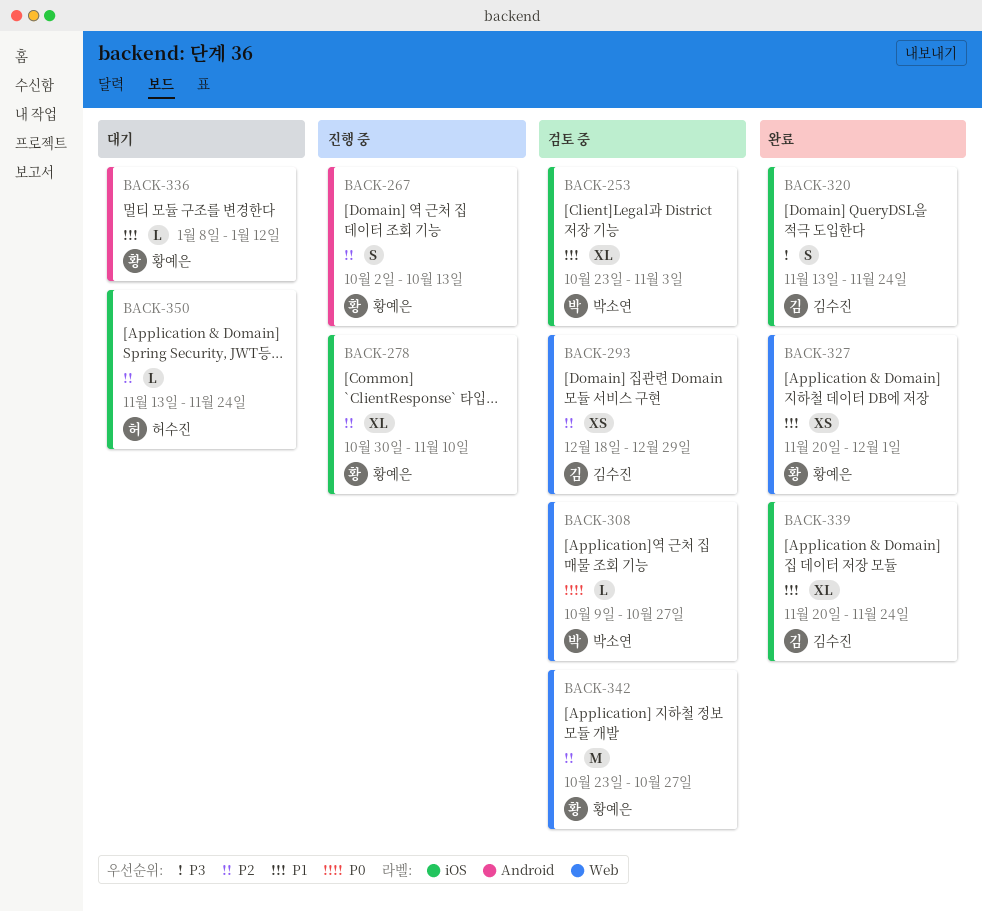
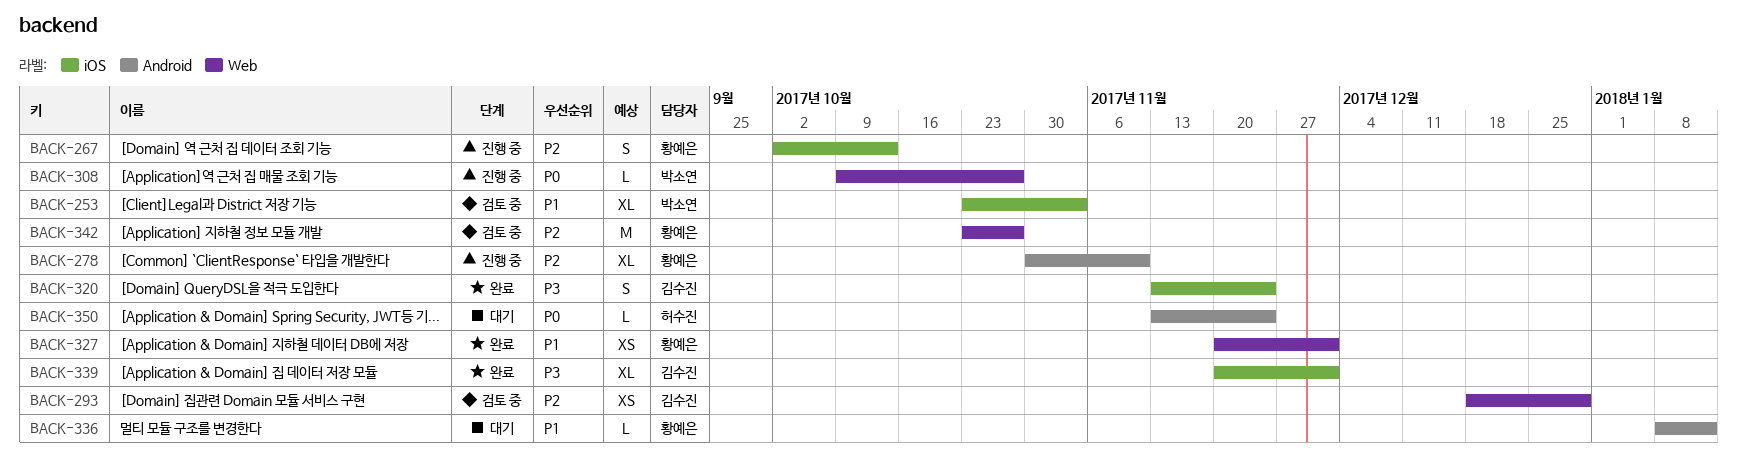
BACK-267, label: Android -> iOS
BACK-278, label: iOS -> Android
BACK-308, status: 검토 중 -> 진행 중
BACK-339, priority: P1 -> P3
BACK-339, due: Nov 24 -> Dec 1
BACK-350, priority: P2 -> P0
BACK-350, label: iOS -> Android

